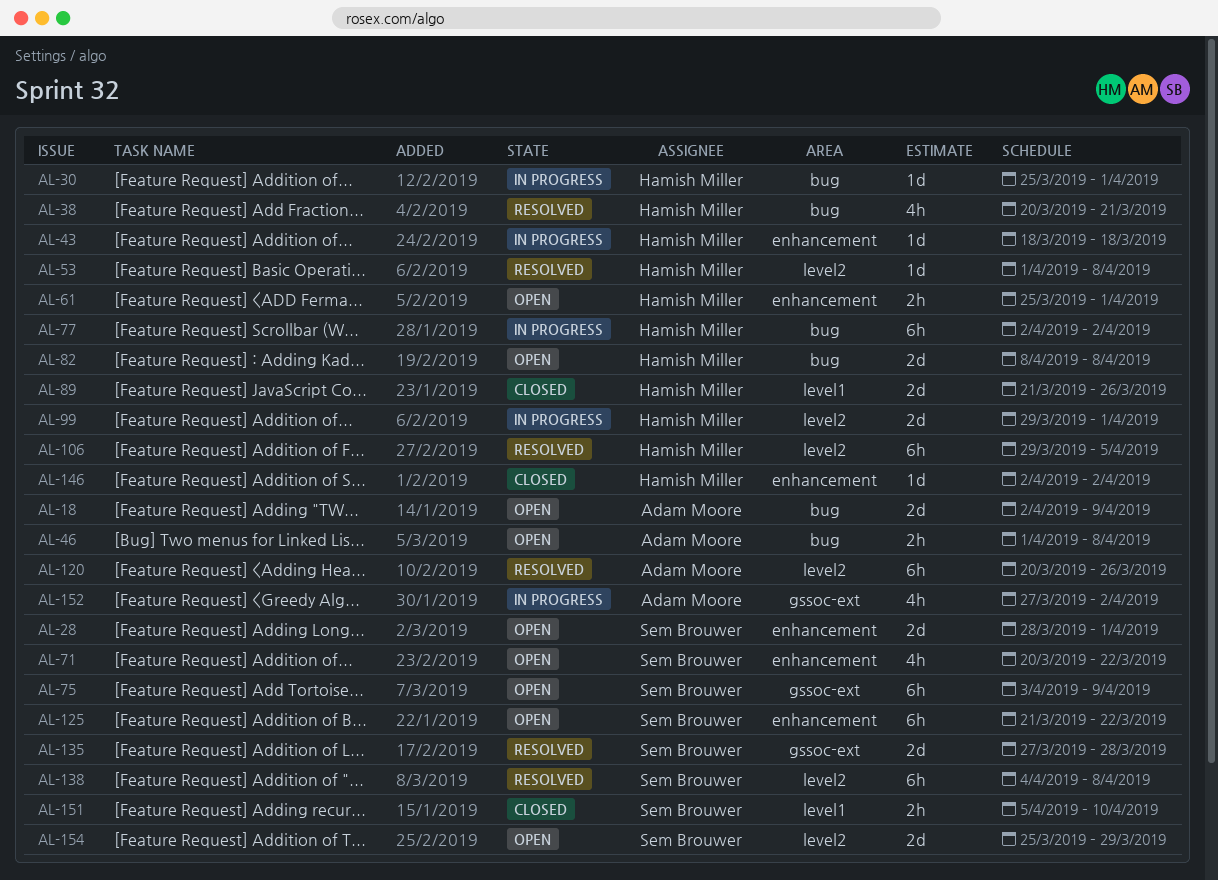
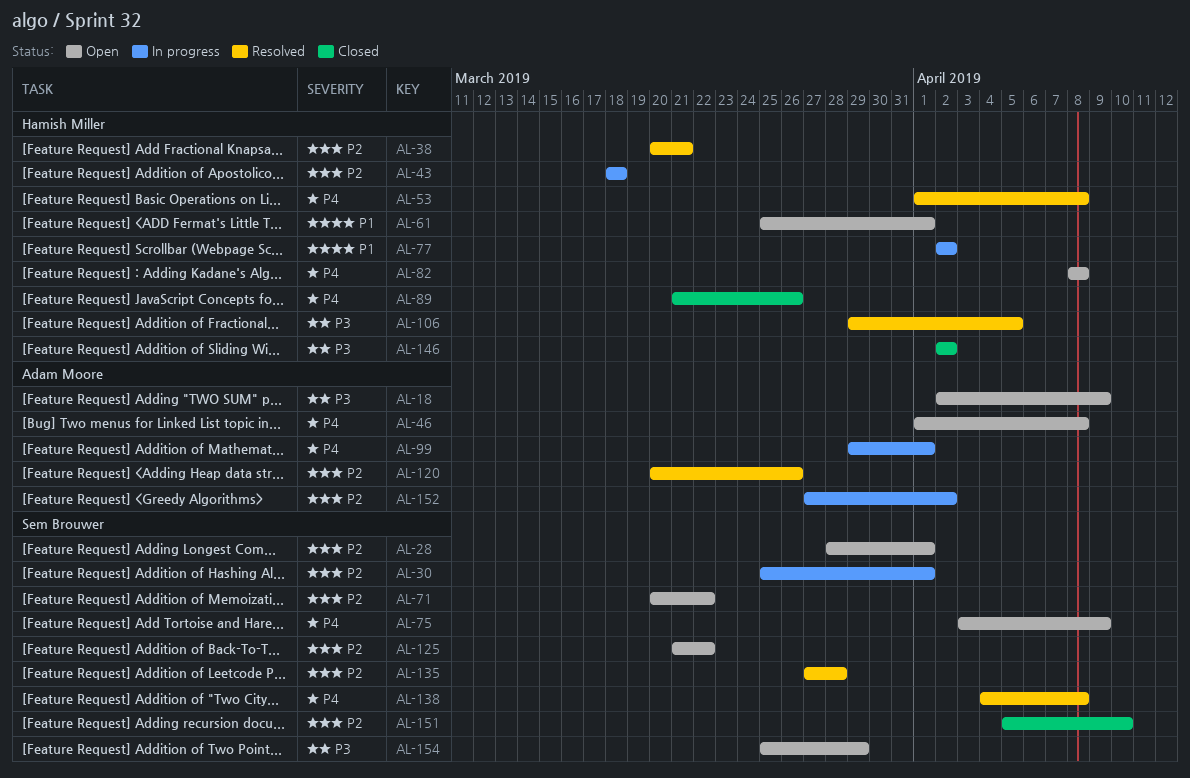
AL-30, owner: Hamish Miller -> Sem Brouwer
AL-99, owner: Hamish Miller -> Adam Moore

